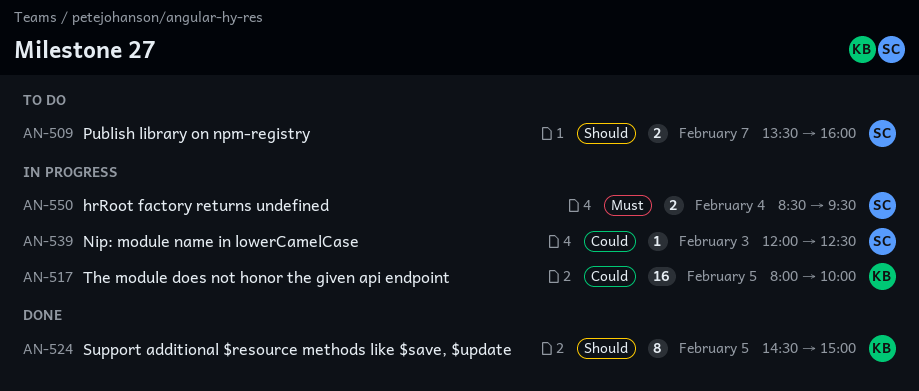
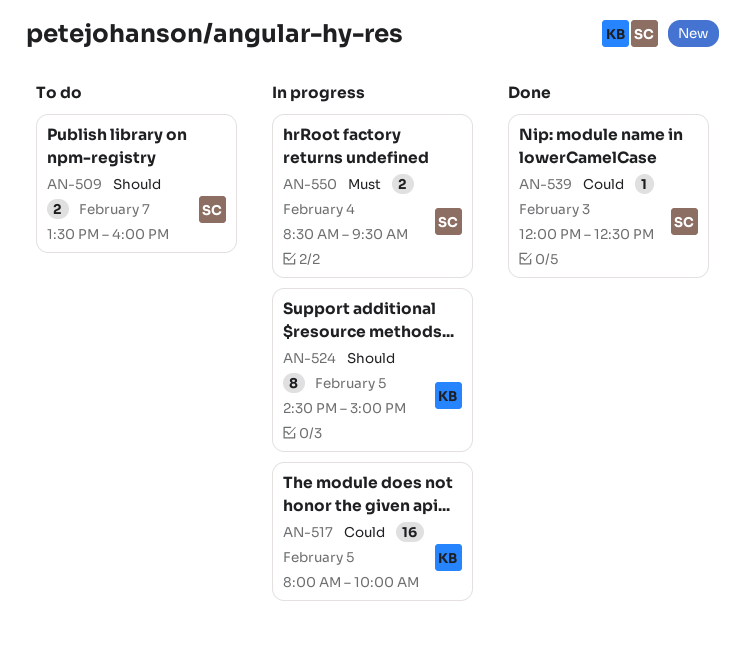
AN-524, status: Done -> In progress
AN-539, status: In progress -> Done

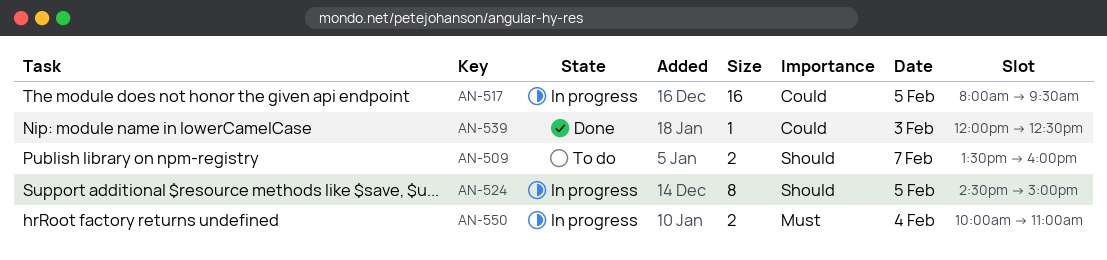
AN-517, ends: 10:00 -> 09:30
AN-550, begins: 08:30 -> 10:00
AN-550, ends: 09:30 -> 11:00

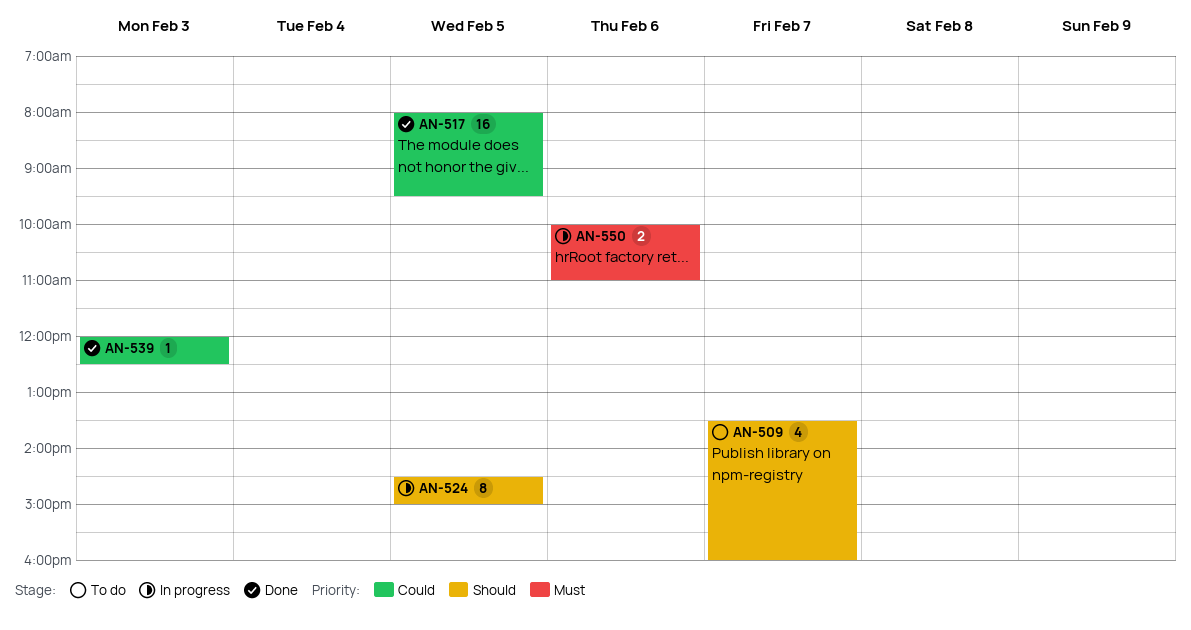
AN-509, estimate: 2 -> 4
AN-517, status: In progress -> Done
AN-550, day: Feb 4 -> Feb 6

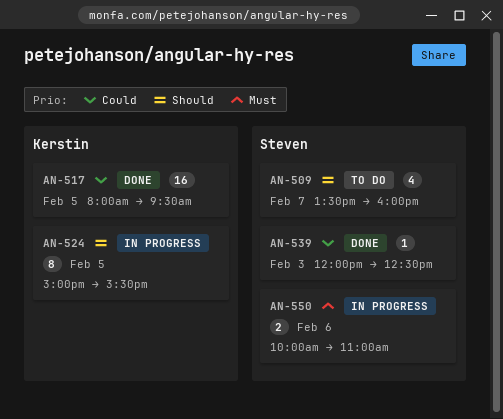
AN-524, begins: 14:30 -> 15:00
AN-524, ends: 15:00 -> 15:30

